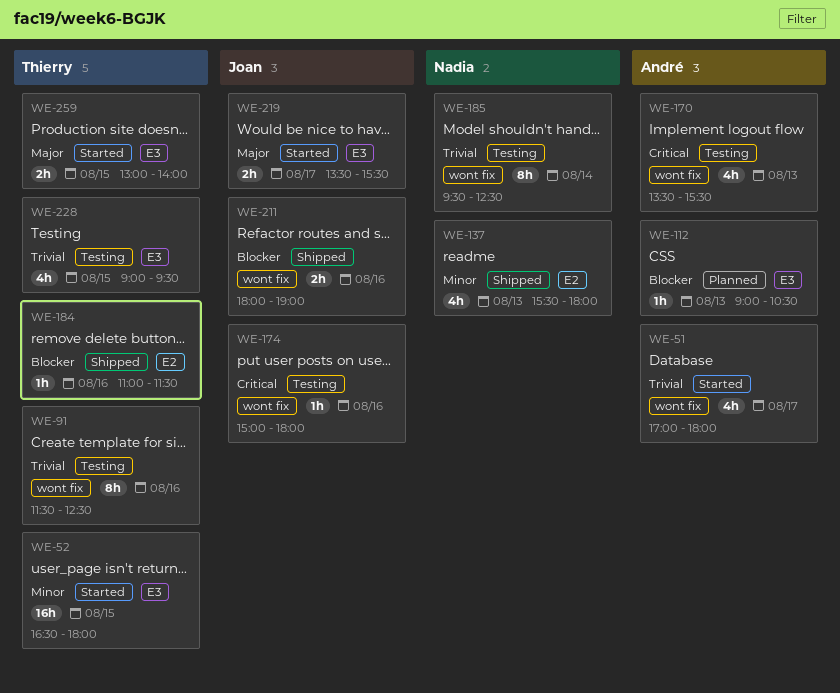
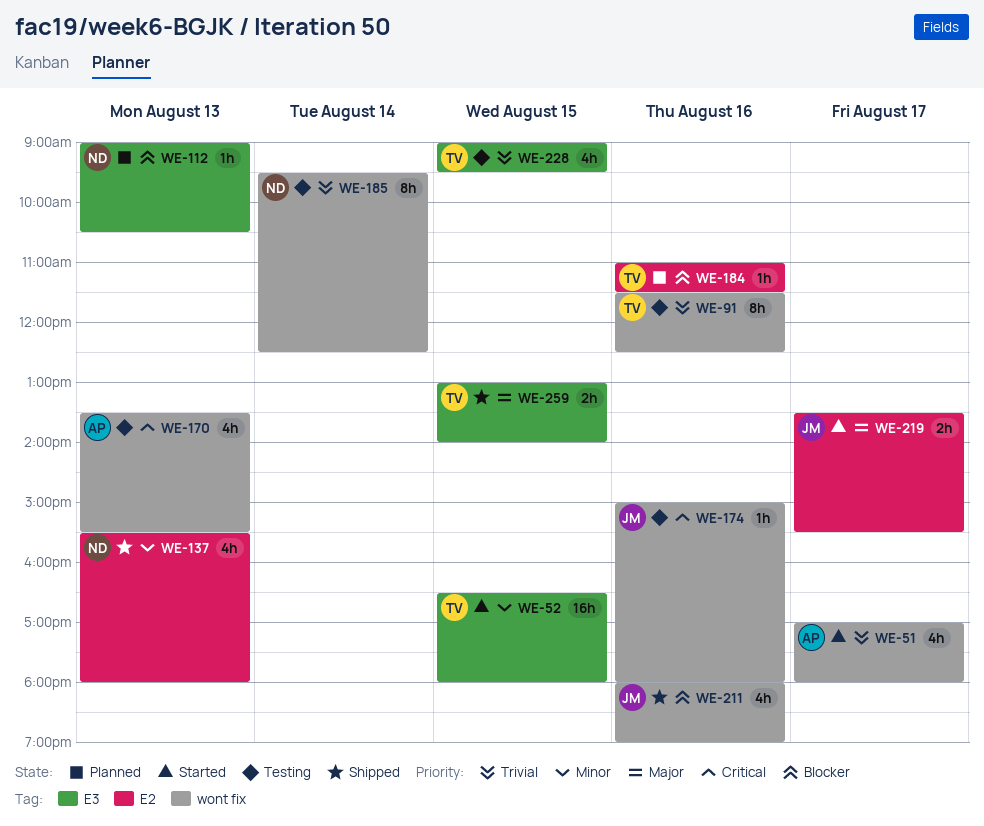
WE-112, owner: André -> Nadia
WE-184, status: Shipped -> Planned
WE-211, estimate: 2h -> 4h
WE-219, label: E3 -> E2
WE-259, status: Started -> Shipped

